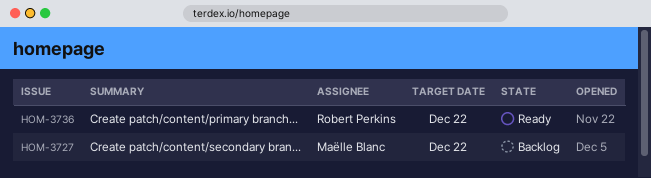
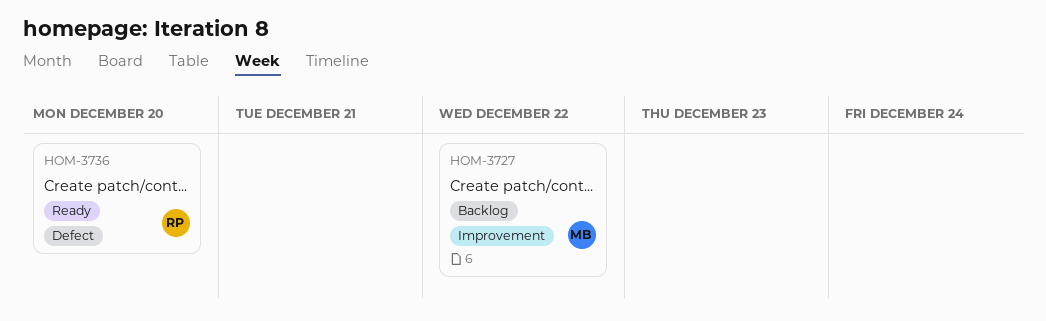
HOM-3736, due: Dec 22 -> Dec 20

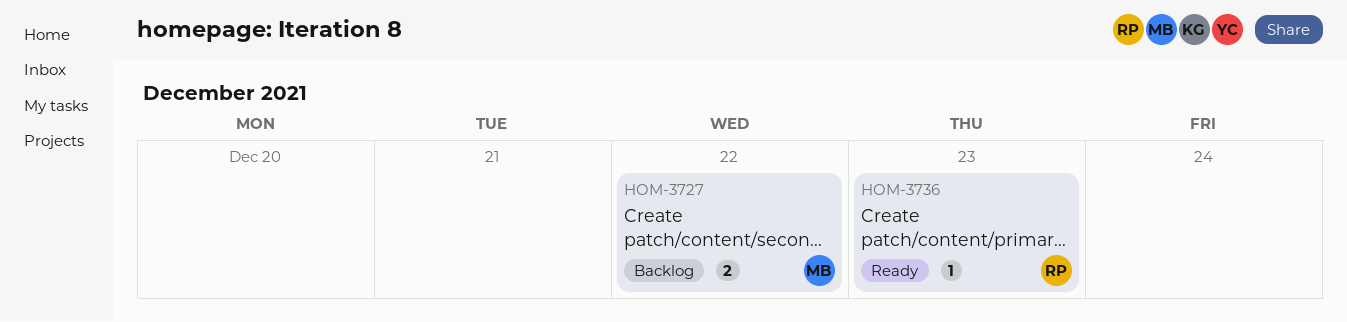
HOM-3736, due: Dec 20 -> Dec 23

